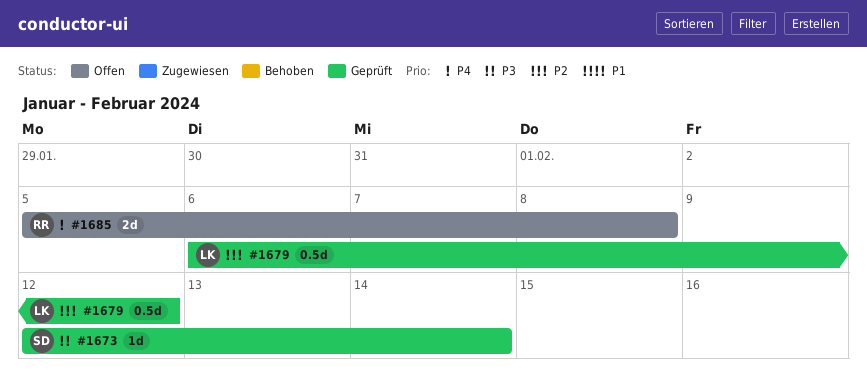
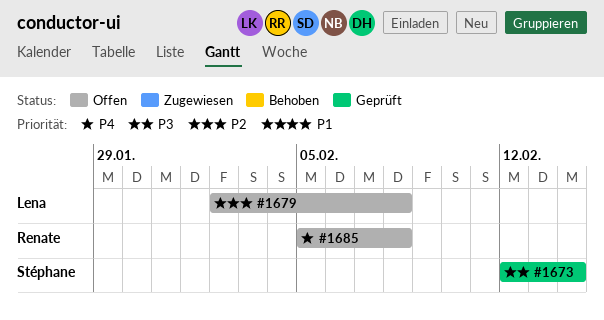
#1679, status: Geprüft -> Offen
#1679, start: Feb 6 -> Feb 2
#1679, due: Feb 12 -> Feb 8

